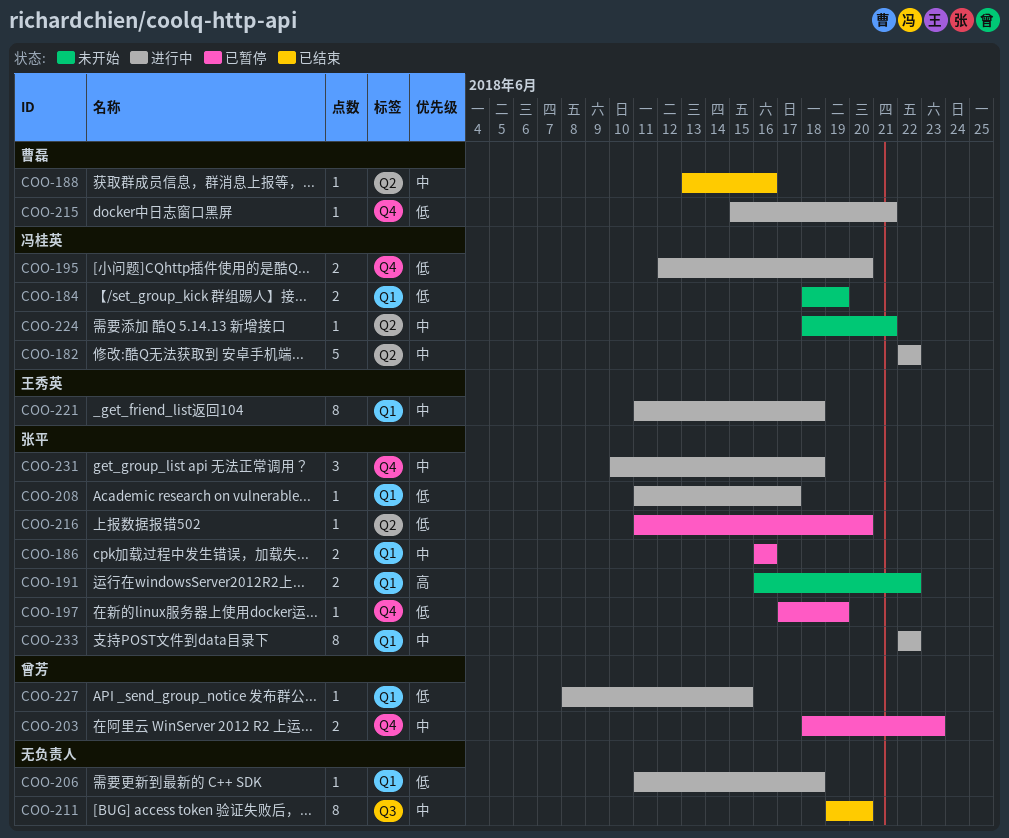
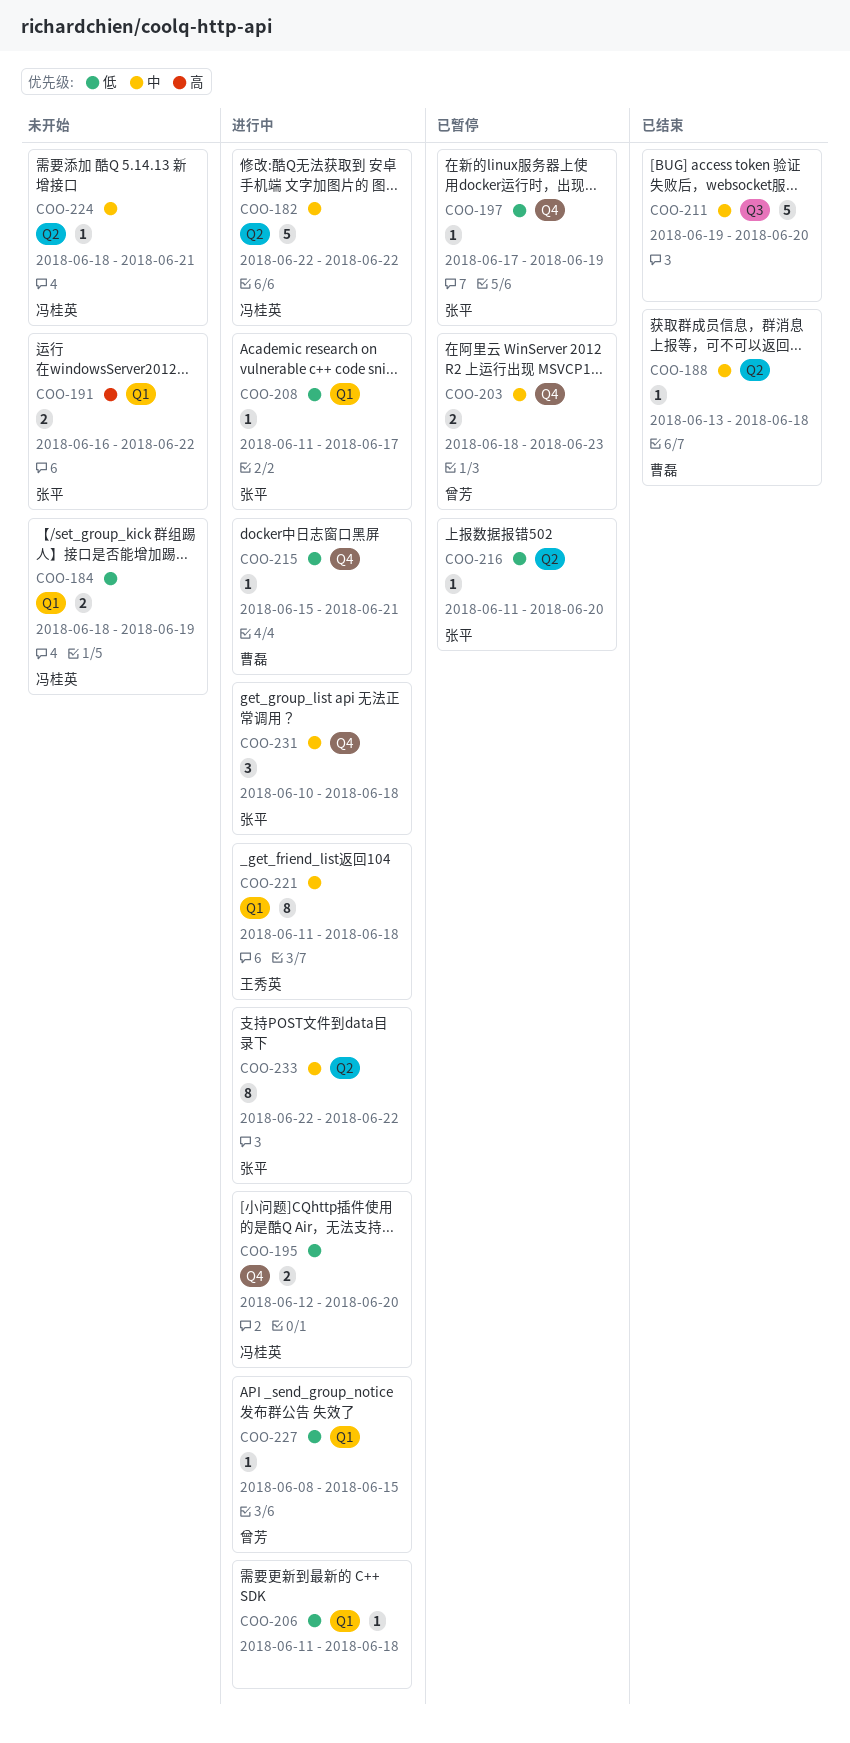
COO-186: present -> none
COO-188, due: Jun 16 -> Jun 18
COO-211, estimate: 8 -> 5
COO-233, label: Q1 -> Q2

